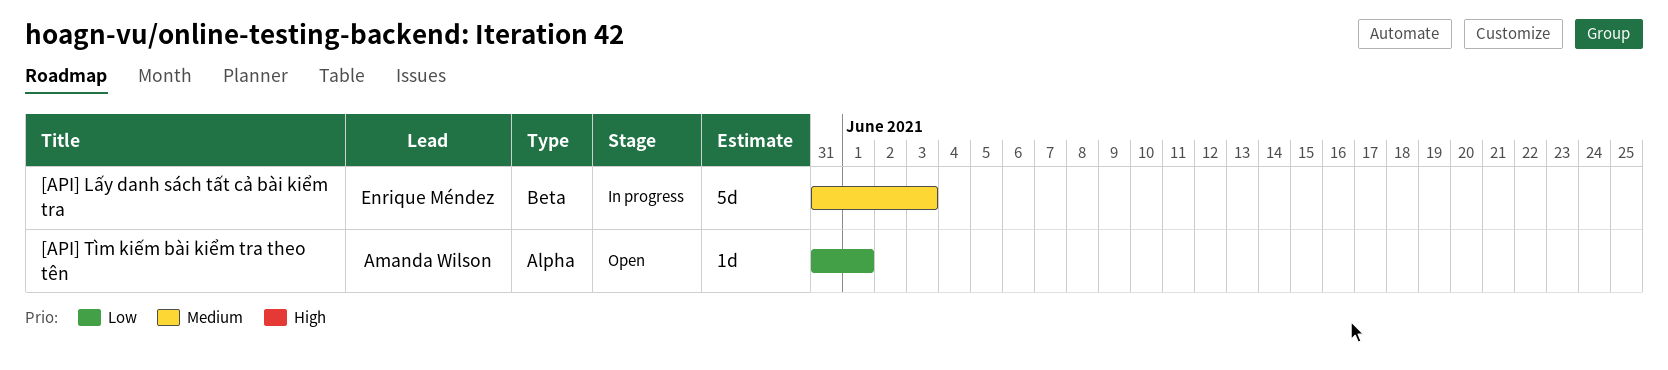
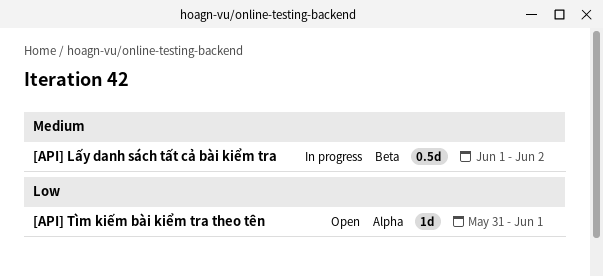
[API] Lấy danh sách tất cả bài kiểm tra, estimate: 5d -> 0.5d
[API] Lấy danh sách tất cả bài kiểm tra, start: May 31 -> Jun 1
[API] Lấy danh sách tất cả bài kiểm tra, due: Jun 3 -> Jun 2

